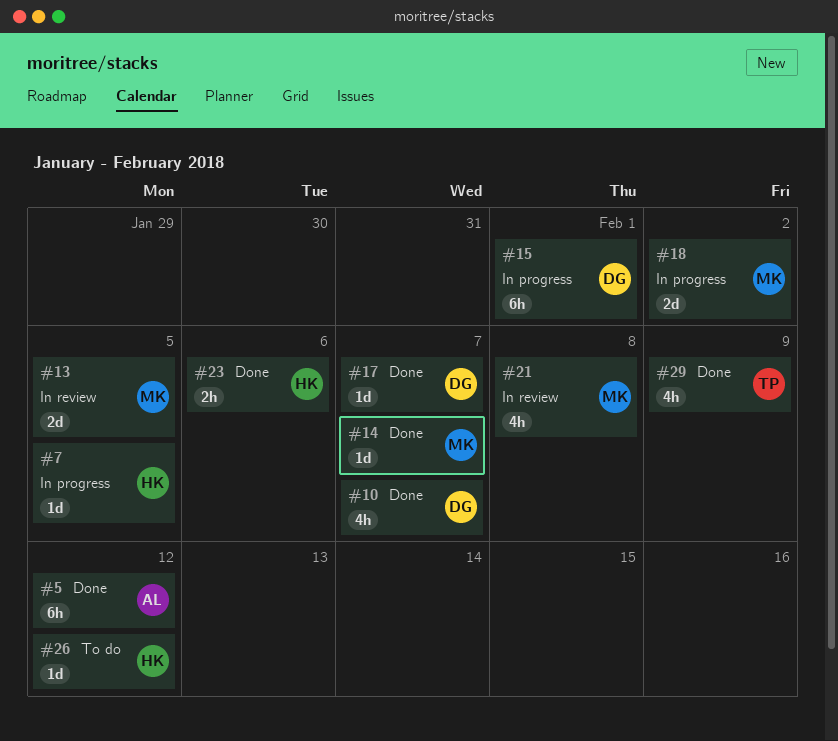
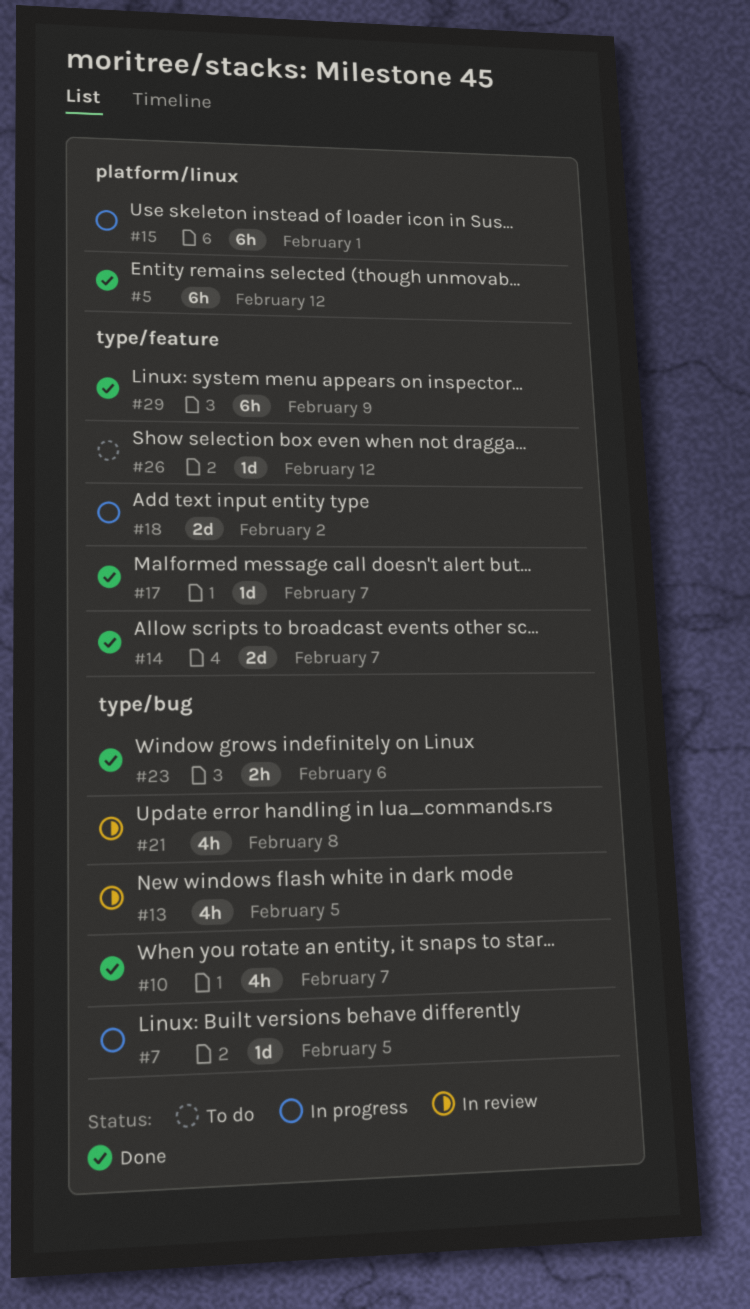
#13, estimate: 2d -> 4h
#14, estimate: 1d -> 2d
#29, estimate: 4h -> 6h

